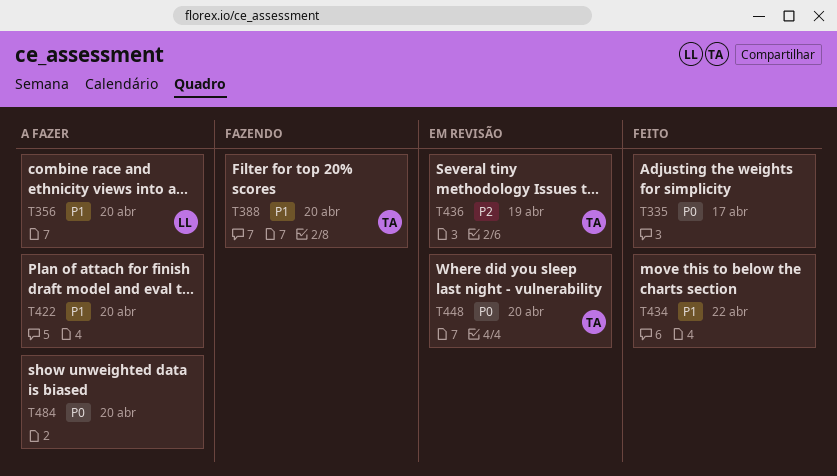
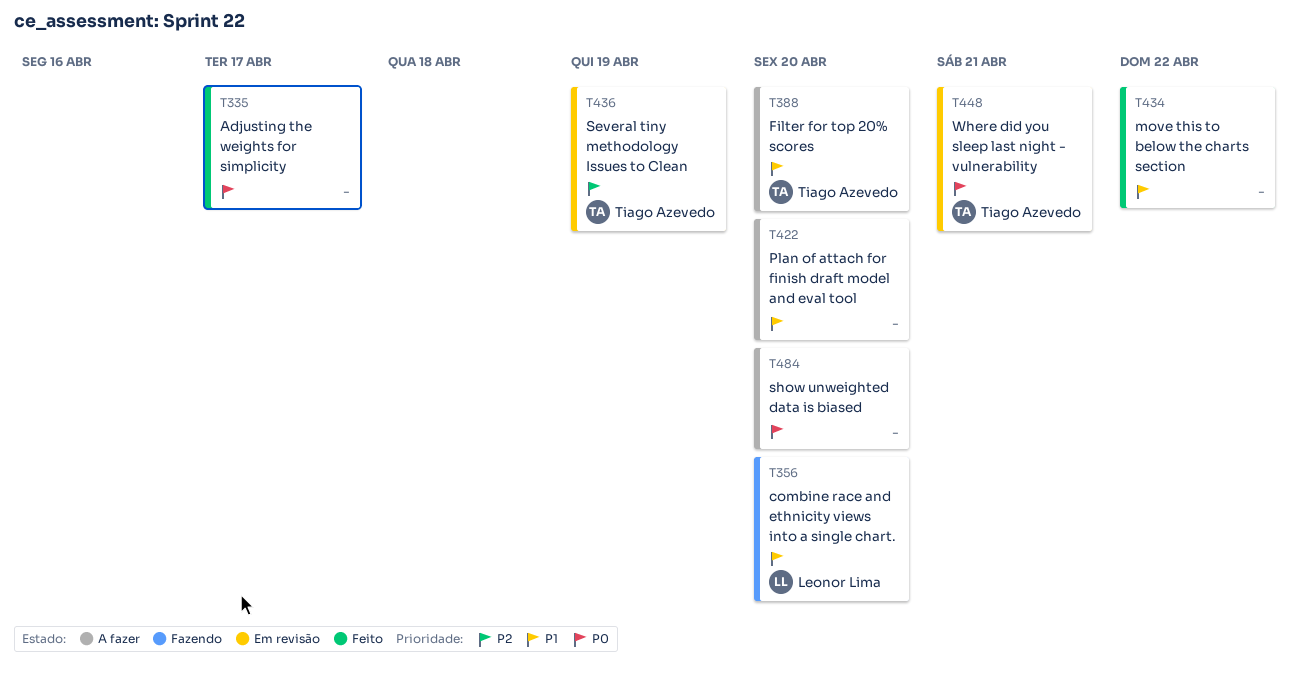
T356, status: A fazer -> Fazendo
T388, status: Fazendo -> A fazer
T448, due: Apr 20 -> Apr 21

